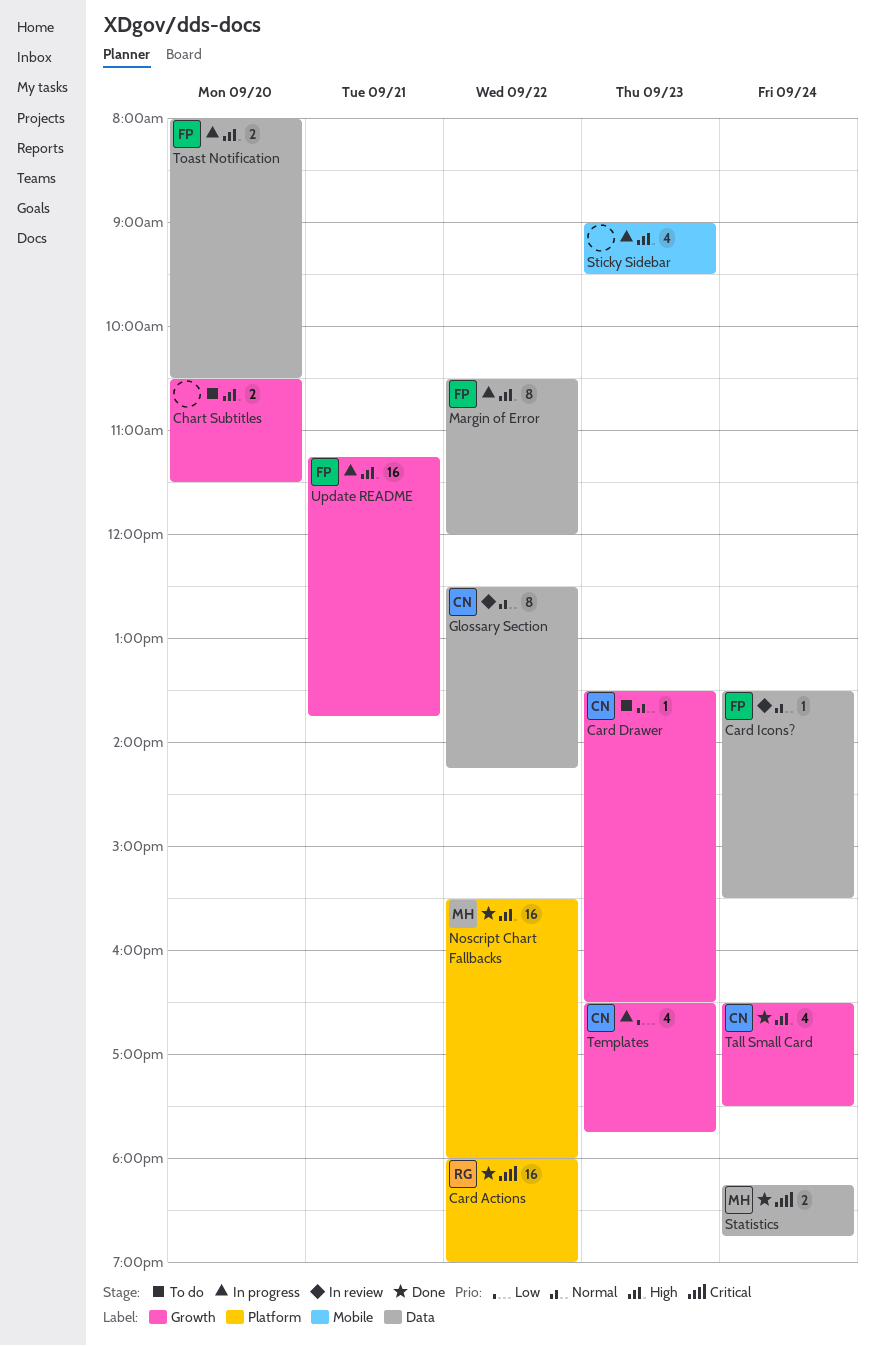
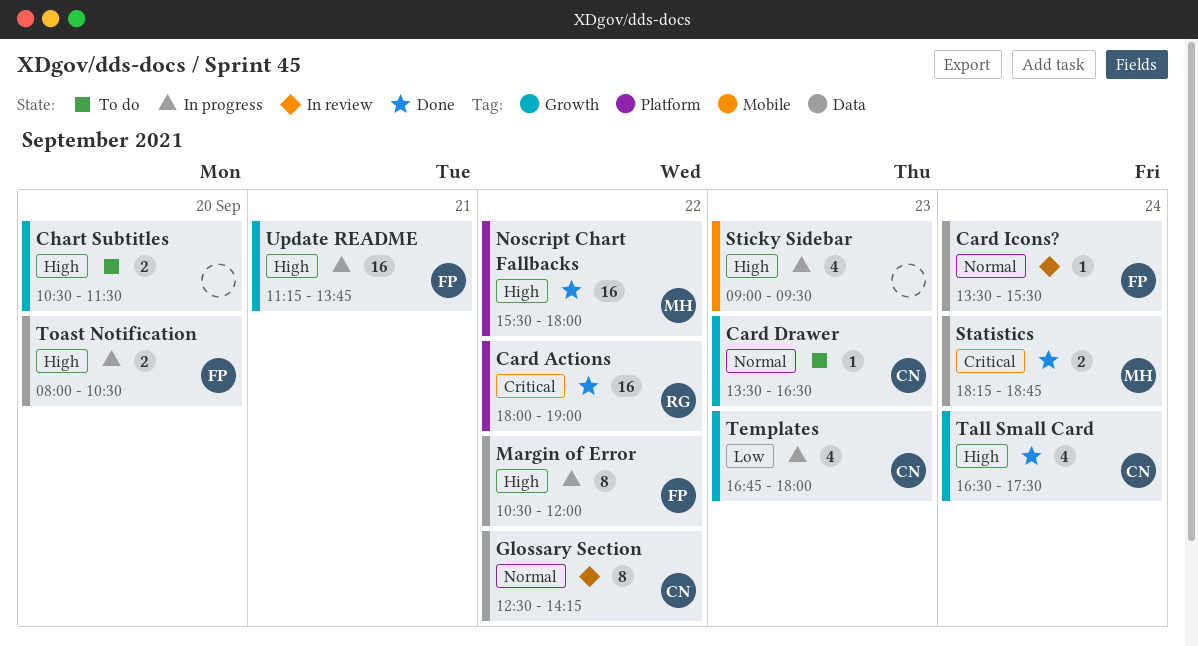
Templates, begins: 16:30 -> 16:45
Templates, ends: 17:45 -> 18:00

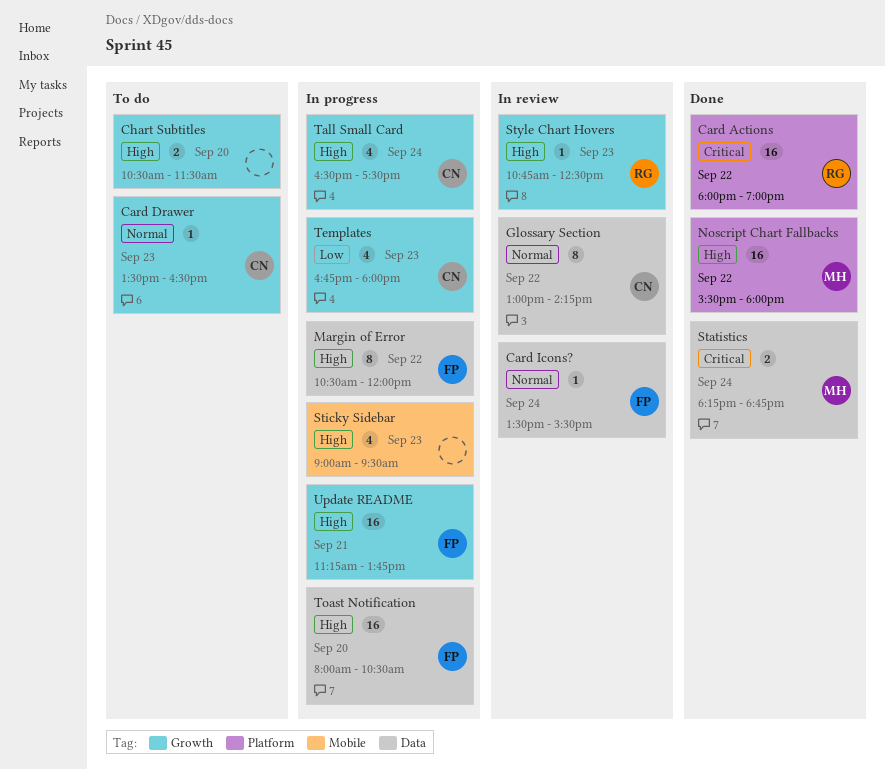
Glossary Section, begins: 12:30 -> 13:00
Style Chart Hovers: none -> present
Tall Small Card, status: Done -> In progress
Toast Notification, estimate: 2 -> 16

